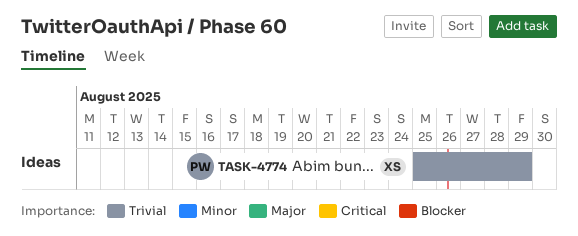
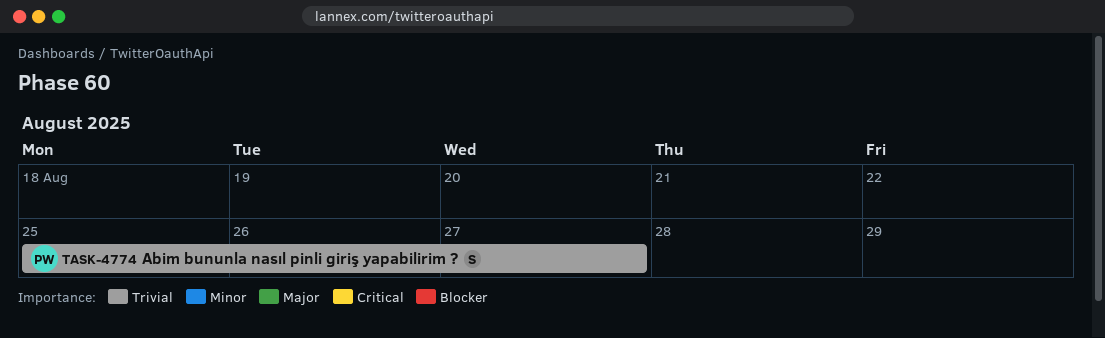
TASK-4774, estimate: XS -> S
TASK-4774, due: Aug 29 -> Aug 27

